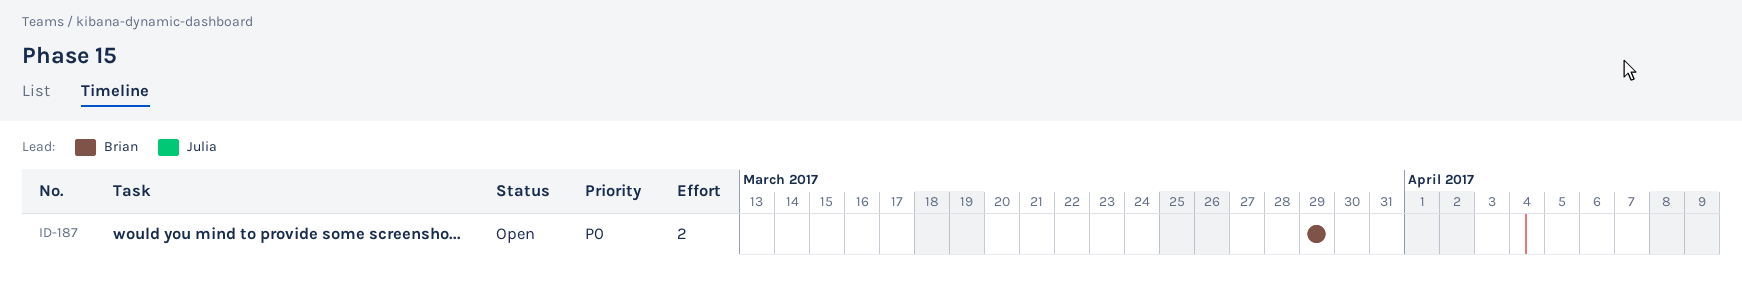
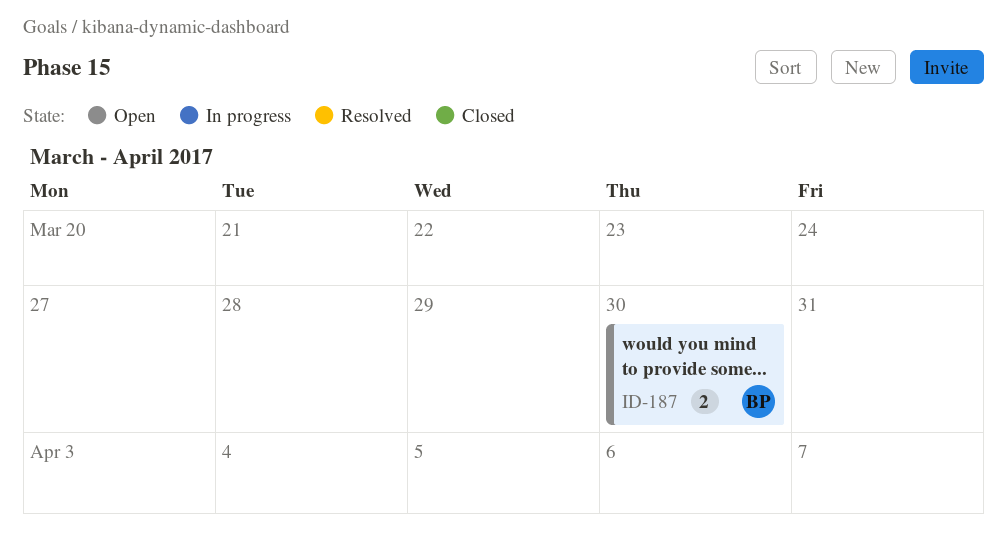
ID-187, due: Mar 29 -> Mar 30

